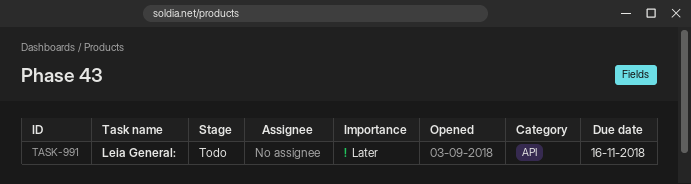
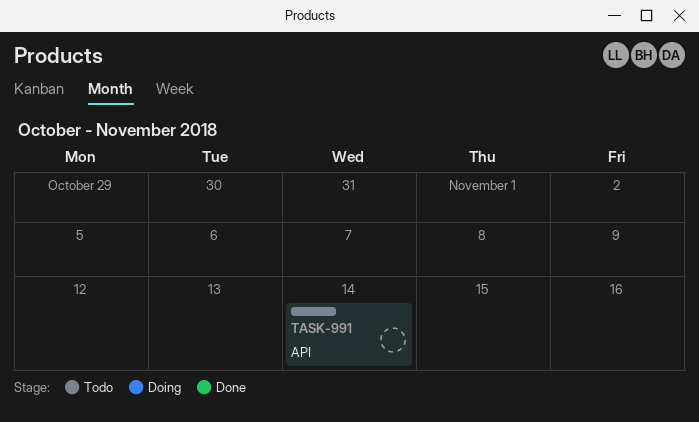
TASK-991, due: Nov 16 -> Nov 14

